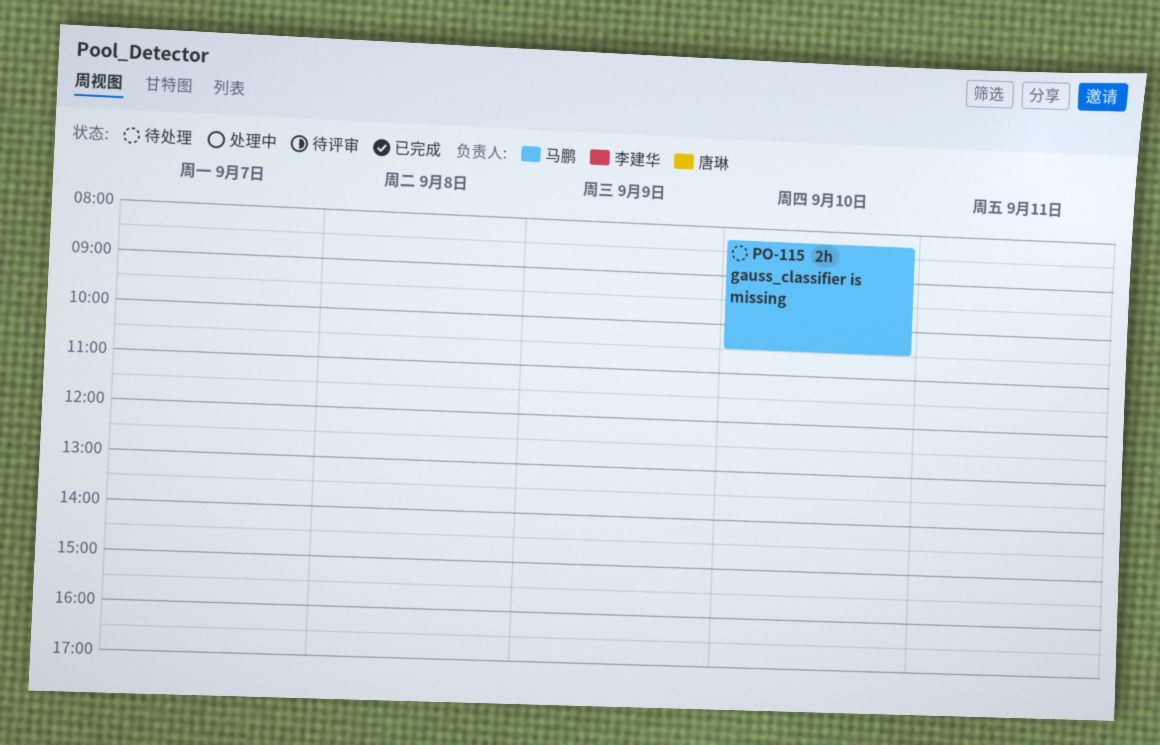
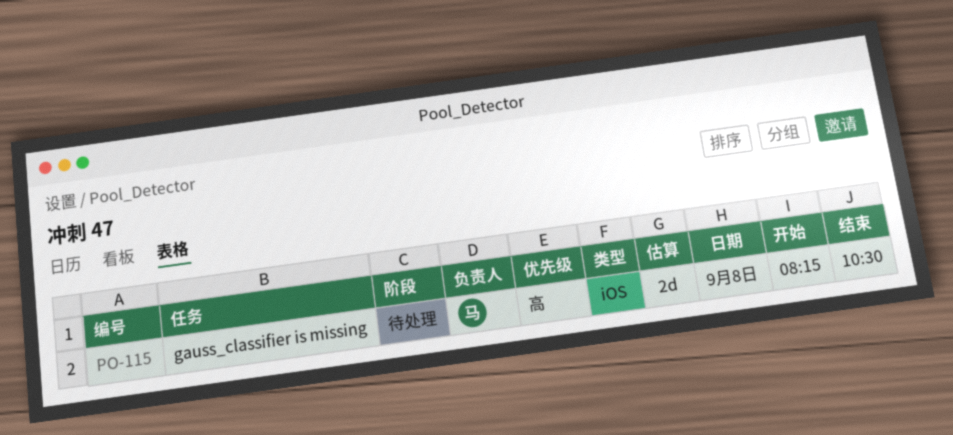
PO-115, estimate: 2h -> 2d
PO-115, day: Sep 10 -> Sep 8

